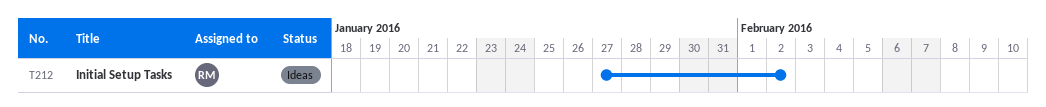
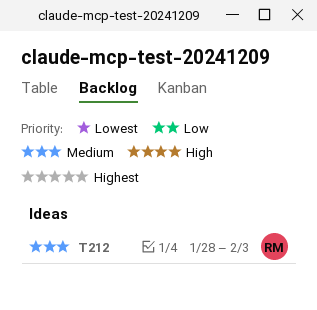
T212, start: Jan 27 -> Jan 28
T212, due: Feb 2 -> Feb 3

